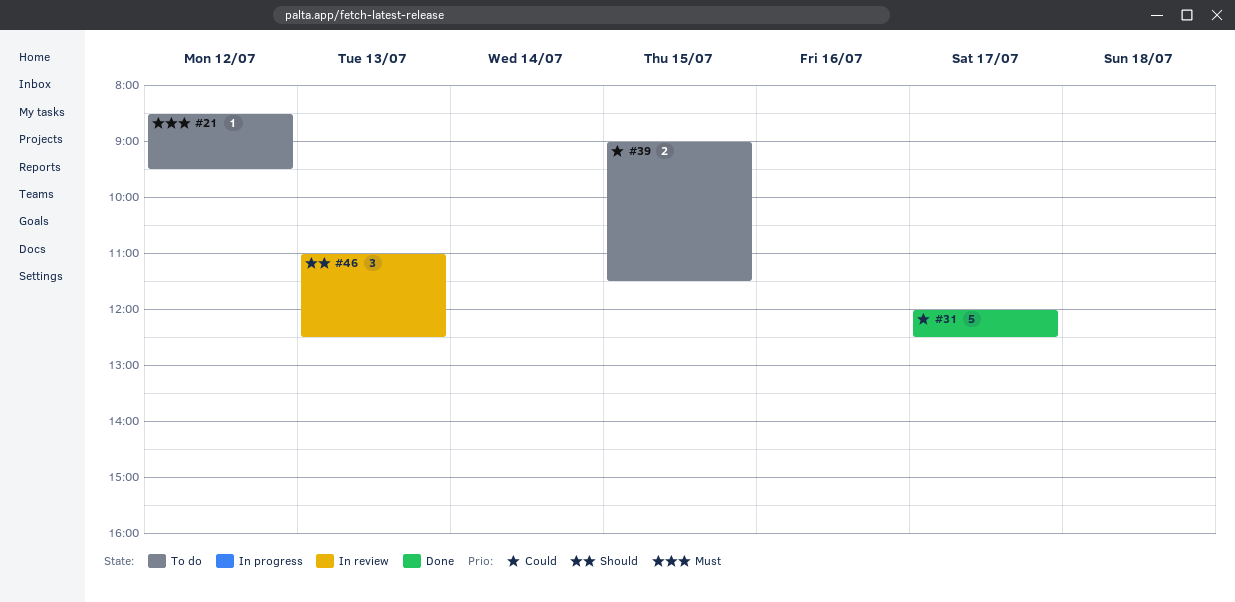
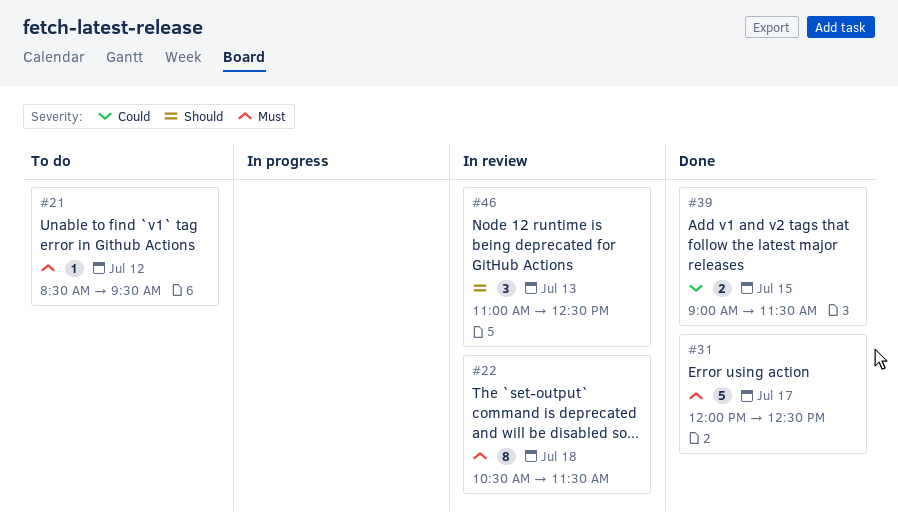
#22: none -> present
#31, priority: Could -> Must
#39, status: To do -> Done

